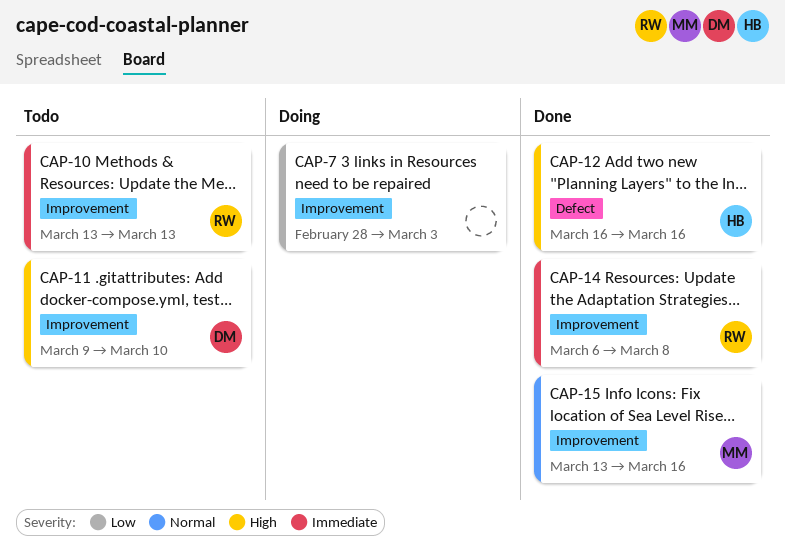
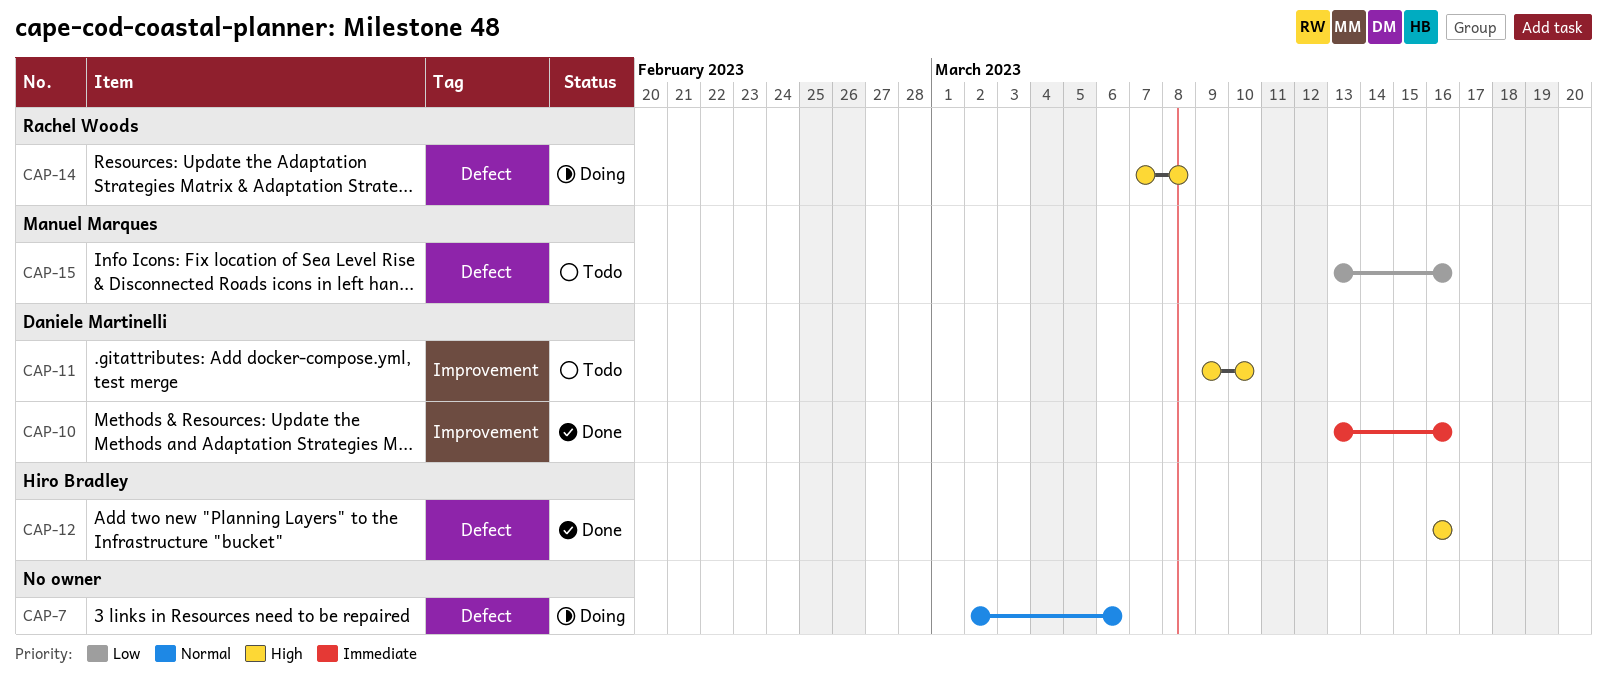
CAP-7, priority: Low -> Normal
CAP-7, label: Improvement -> Defect
CAP-7, start: Feb 28 -> Mar 2
CAP-7, due: Mar 3 -> Mar 6
CAP-10, status: Todo -> Done
CAP-10, owner: Rachel Woods -> Daniele Martinelli
CAP-10, due: Mar 13 -> Mar 16
CAP-14, status: Done -> Doing
CAP-14, priority: Immediate -> High
CAP-14, label: Improvement -> Defect
CAP-14, start: Mar 6 -> Mar 7
CAP-15, status: Done -> Todo
CAP-15, priority: Normal -> Low
CAP-15, label: Improvement -> Defect

